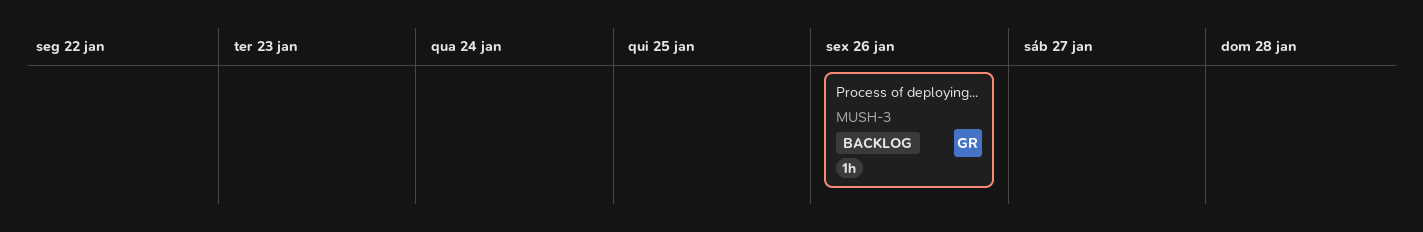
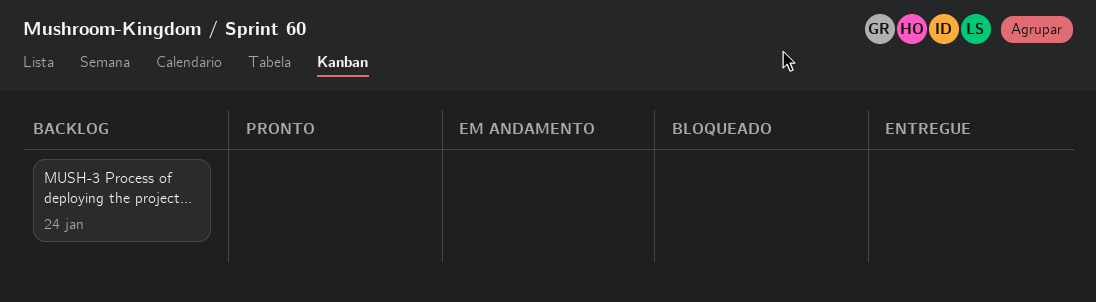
MUSH-3, due: Jan 26 -> Jan 24

